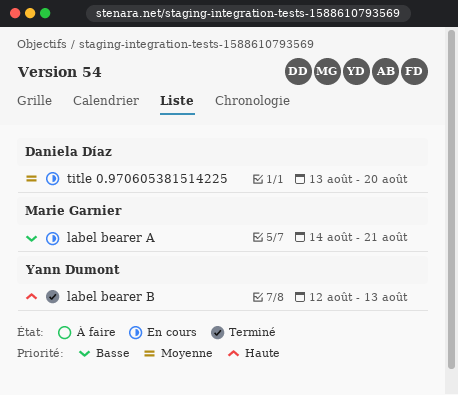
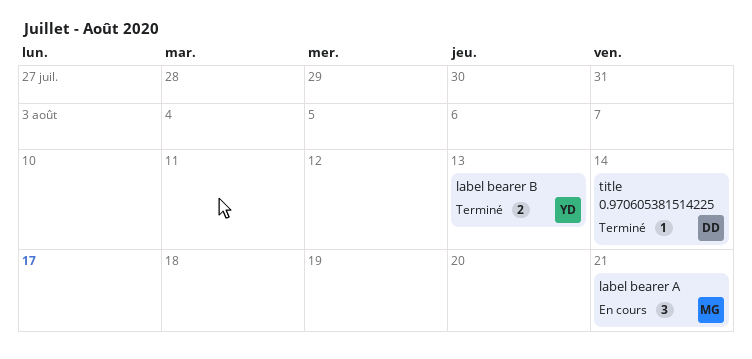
title 0.970605381514225, status: En cours -> Terminé
title 0.970605381514225, due: Aug 20 -> Aug 14

